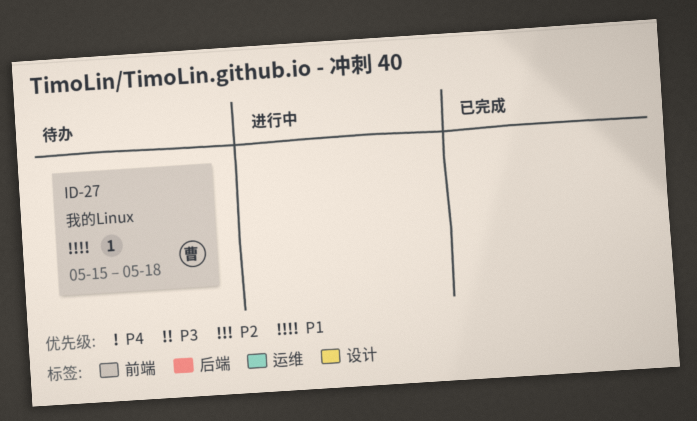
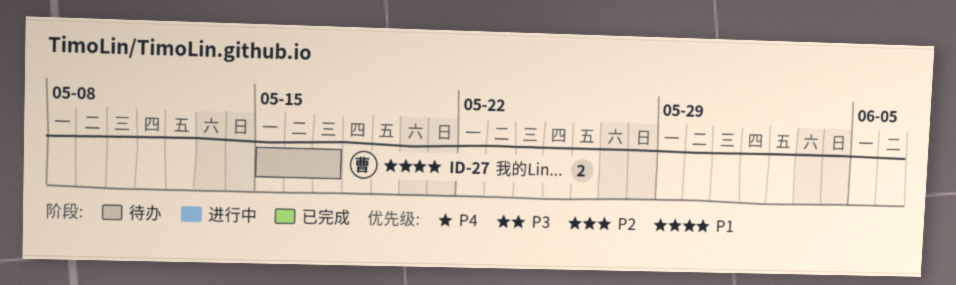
ID-27, estimate: 1 -> 2
ID-27, due: May 18 -> May 17

